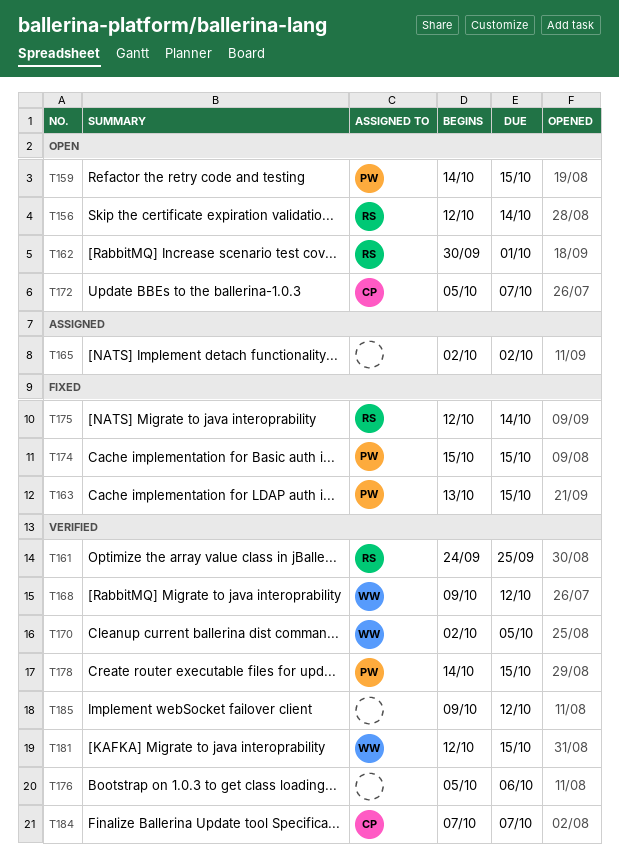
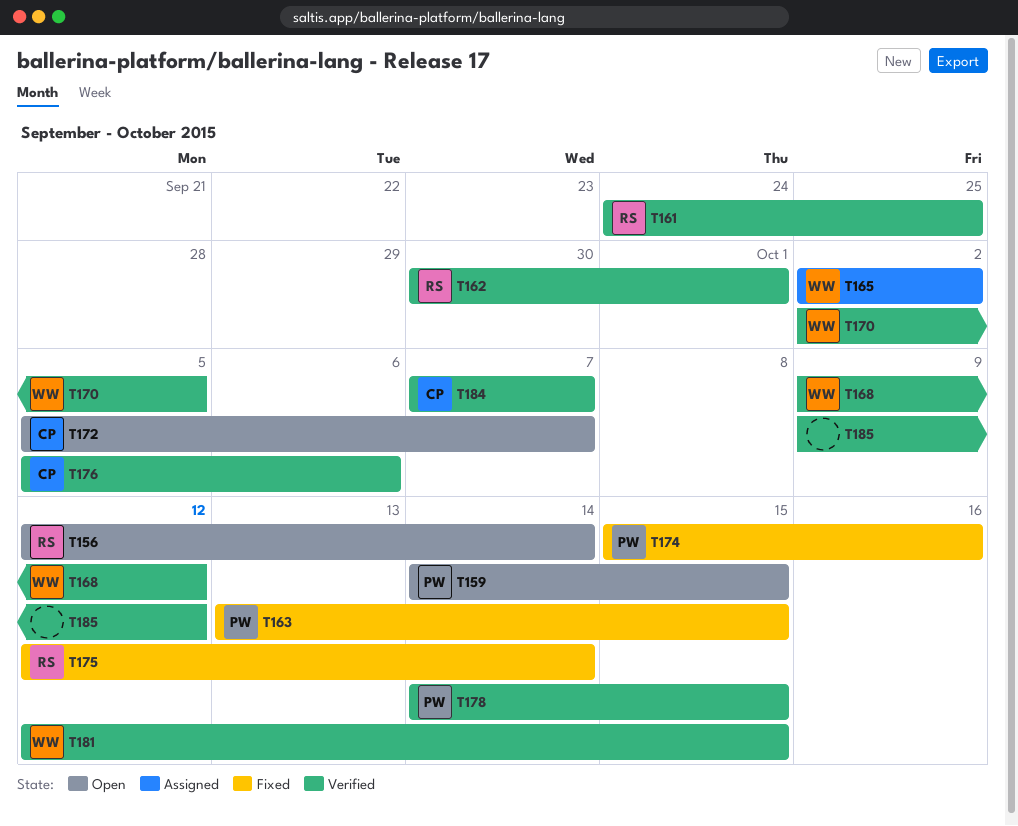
T162, status: Open -> Verified
T165, owner: none -> WW
T174, due: Oct 15 -> Oct 16
T176, owner: none -> CP

